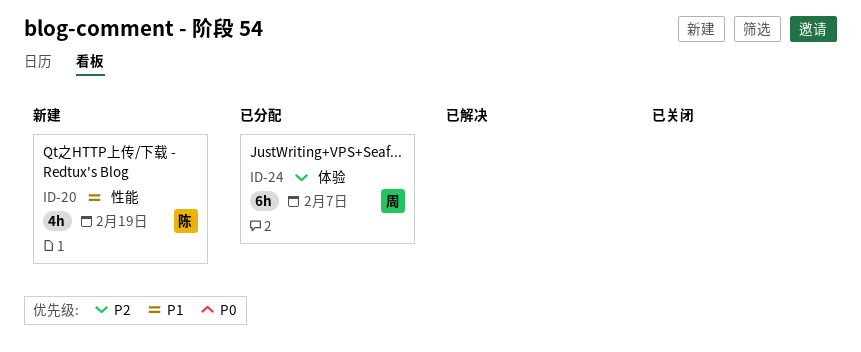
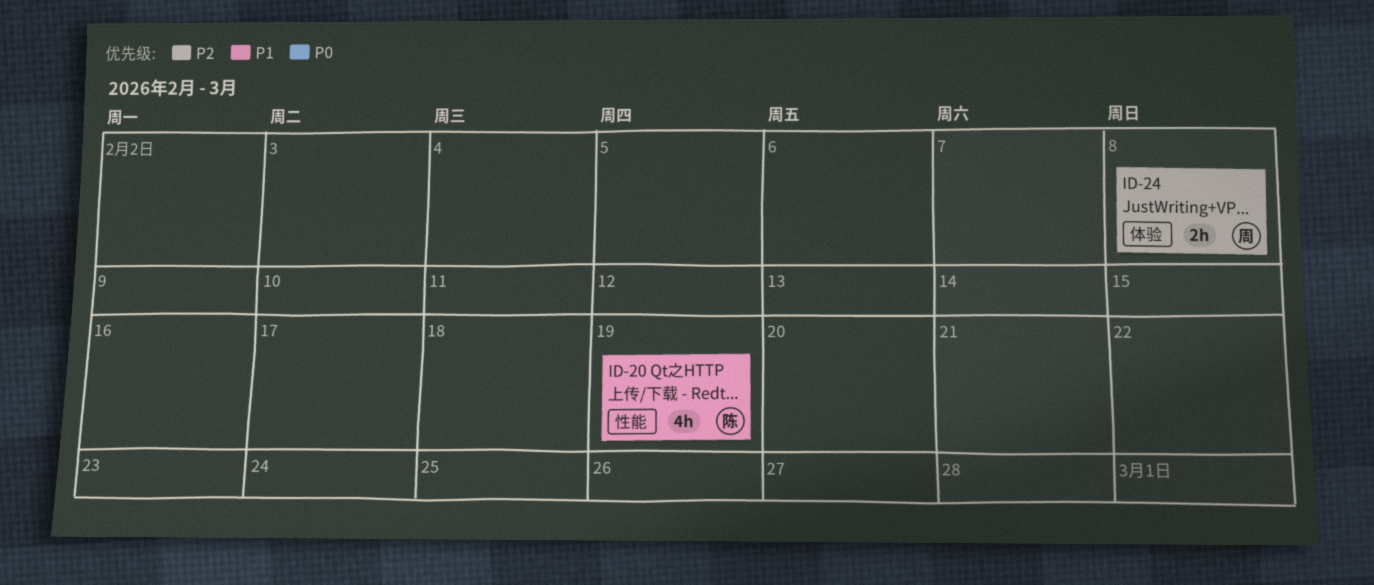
ID-24, estimate: 6h -> 2h
ID-24, due: Feb 7 -> Feb 8

